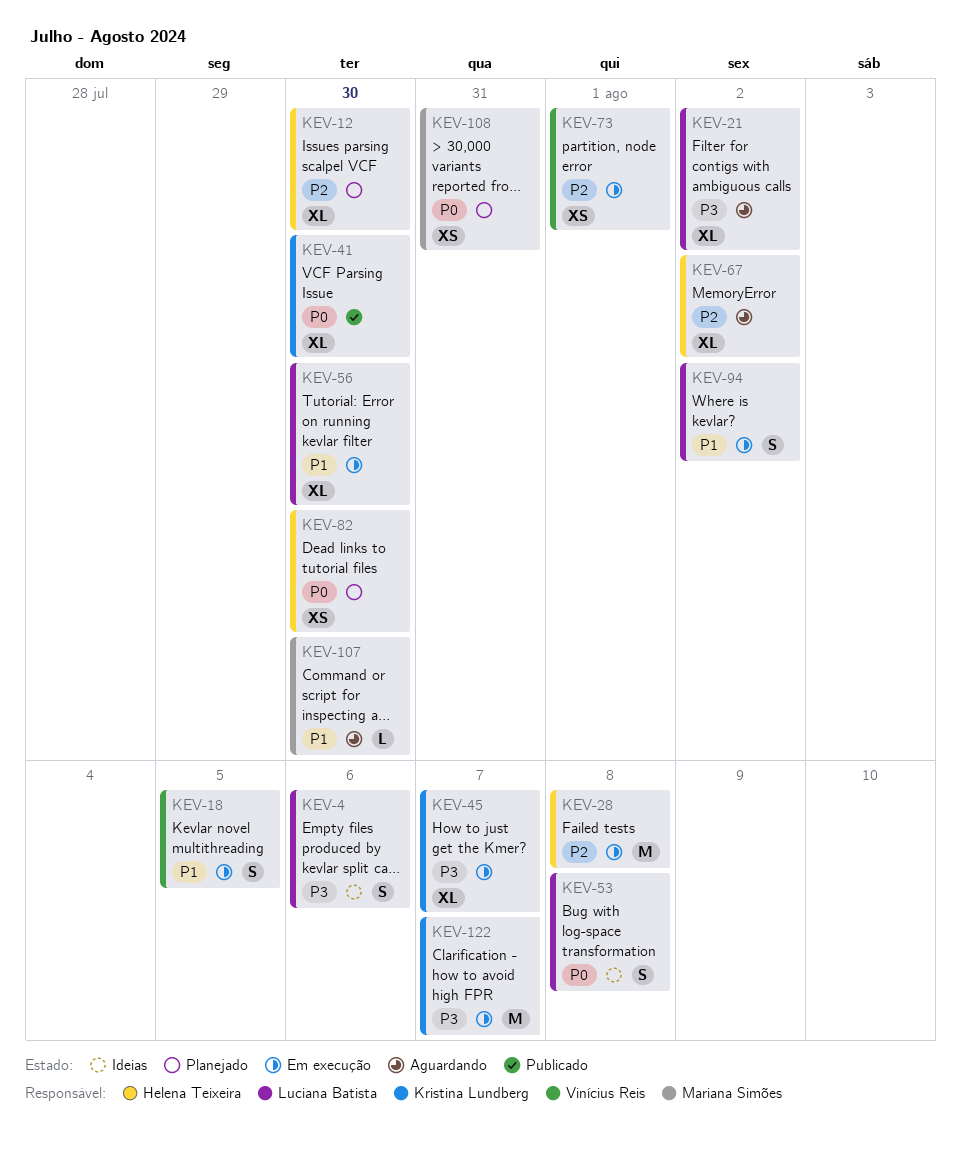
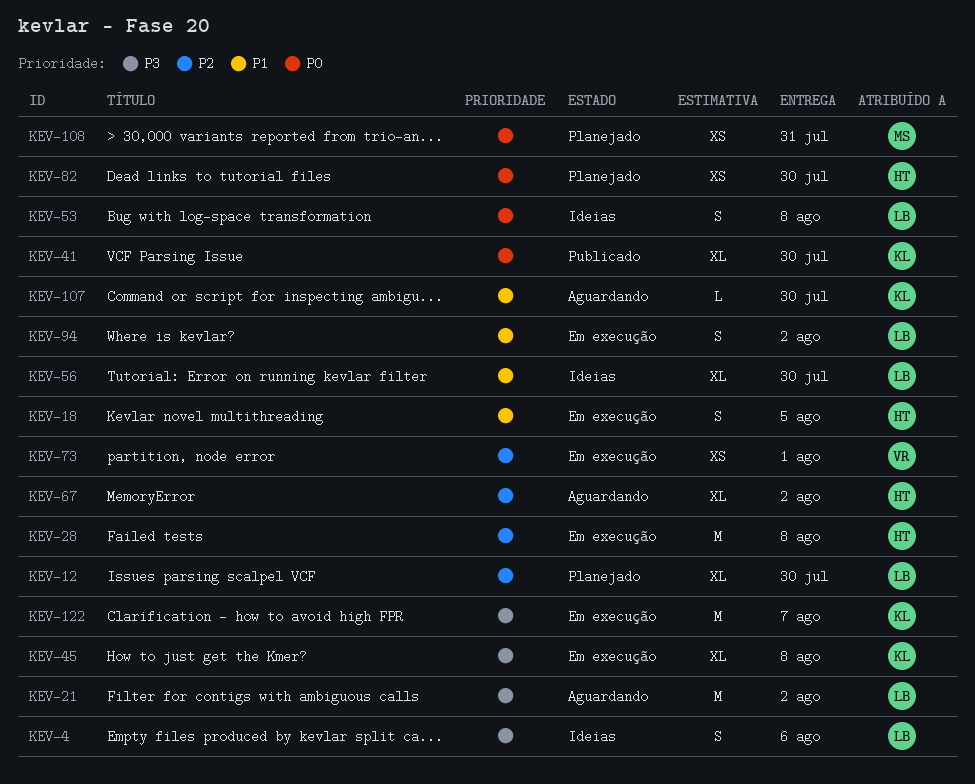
KEV-12, owner: Helena Teixeira -> Luciana Batista
KEV-18, owner: Vinícius Reis -> Helena Teixeira
KEV-21, estimate: XL -> M
KEV-45, due: Aug 7 -> Aug 8
KEV-56, status: Em execução -> Ideias
KEV-107, owner: Mariana Simões -> Kristina Lundberg

